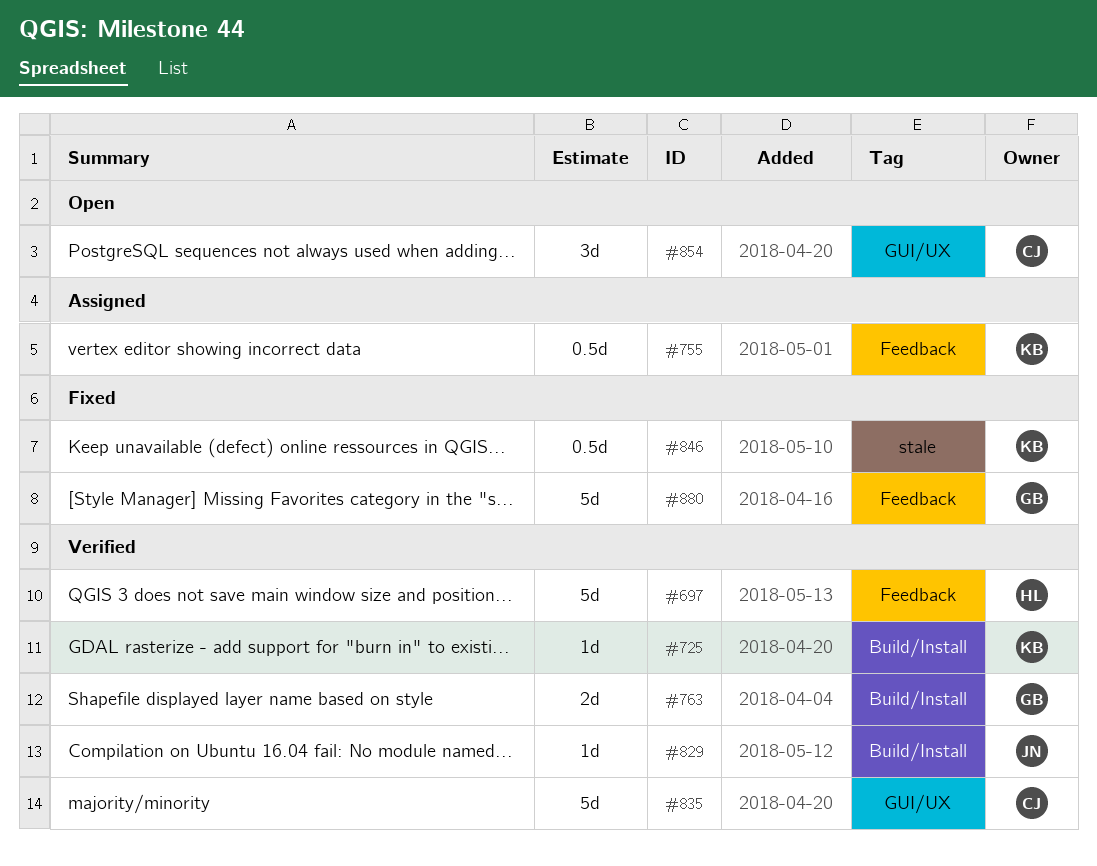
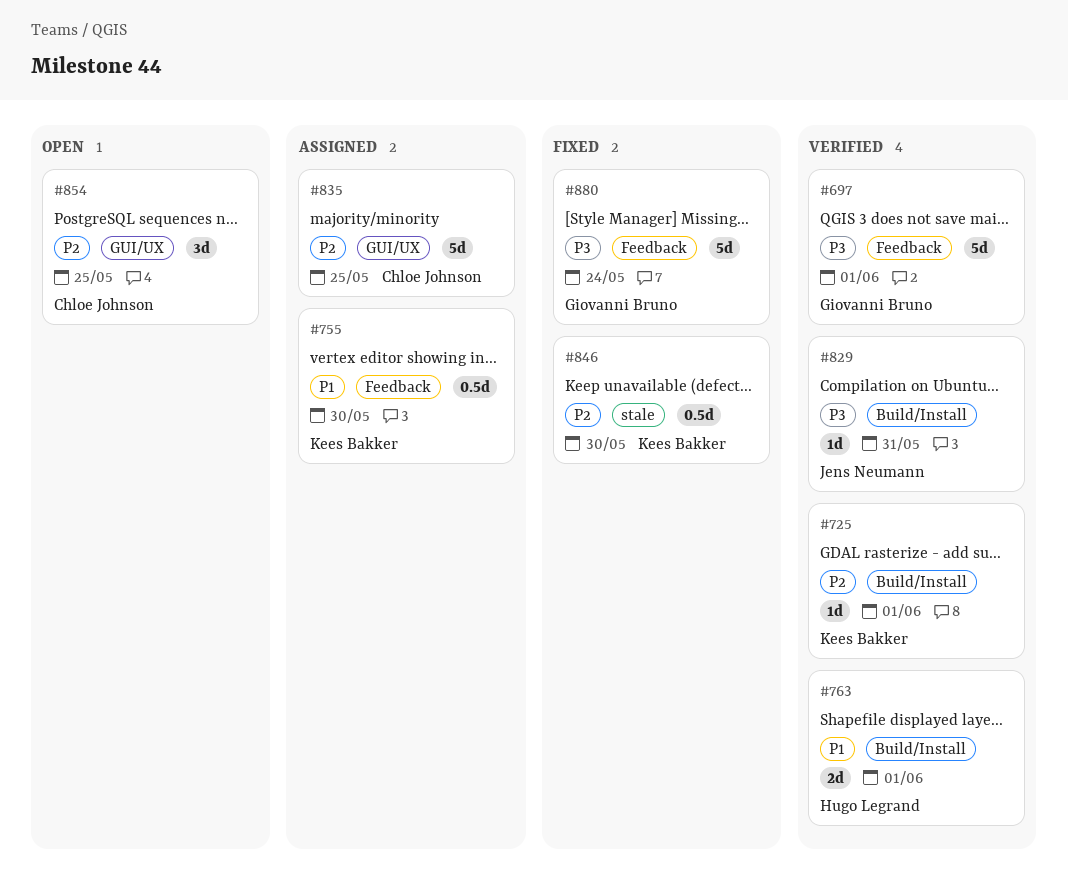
#697, owner: Hugo Legrand -> Giovanni Bruno
#763, owner: Giovanni Bruno -> Hugo Legrand
#835, status: Verified -> Assigned

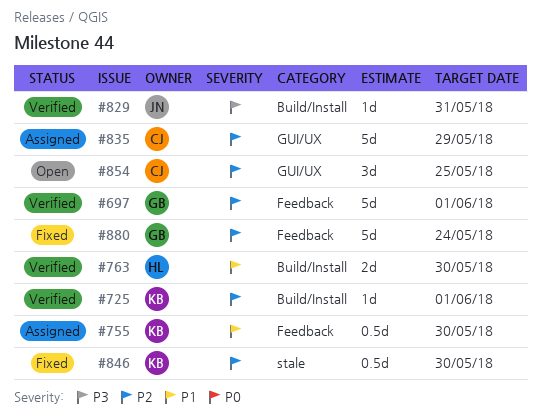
#697, priority: P3 -> P2
#763, due: Jun 1 -> May 30
#835, due: May 25 -> May 29
#880, priority: P3 -> P2

